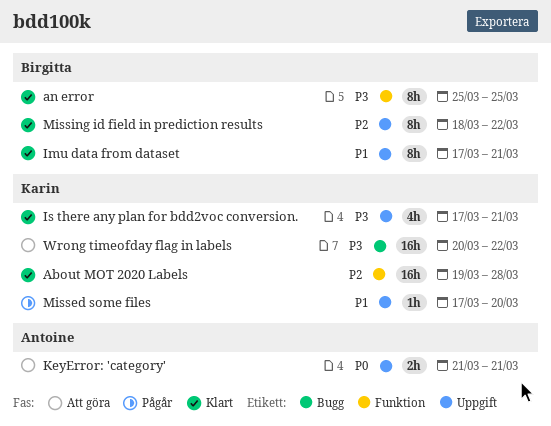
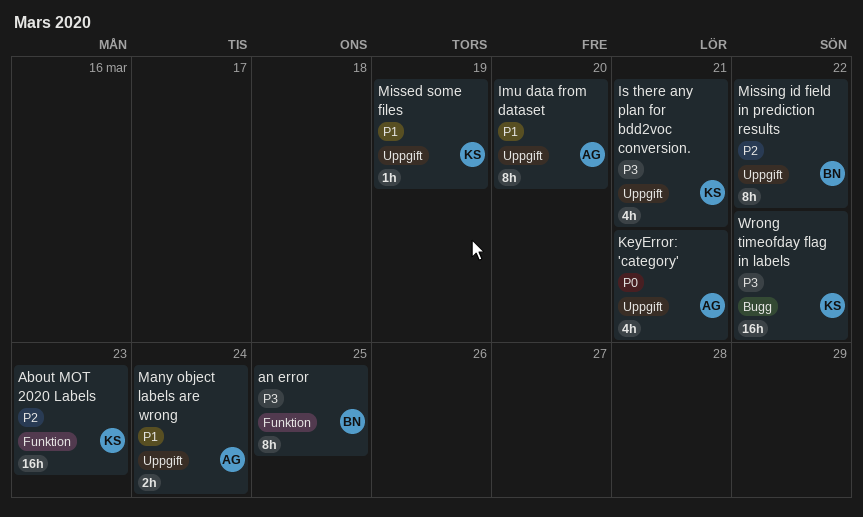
About MOT 2020 Labels, due: Mar 28 -> Mar 23
Imu data from dataset, owner: Birgitta -> Antoine
Imu data from dataset, due: Mar 21 -> Mar 20
KeyError: 'category', estimate: 2h -> 4h
Many object labels are wrong: none -> present
Missed some files, due: Mar 20 -> Mar 19

